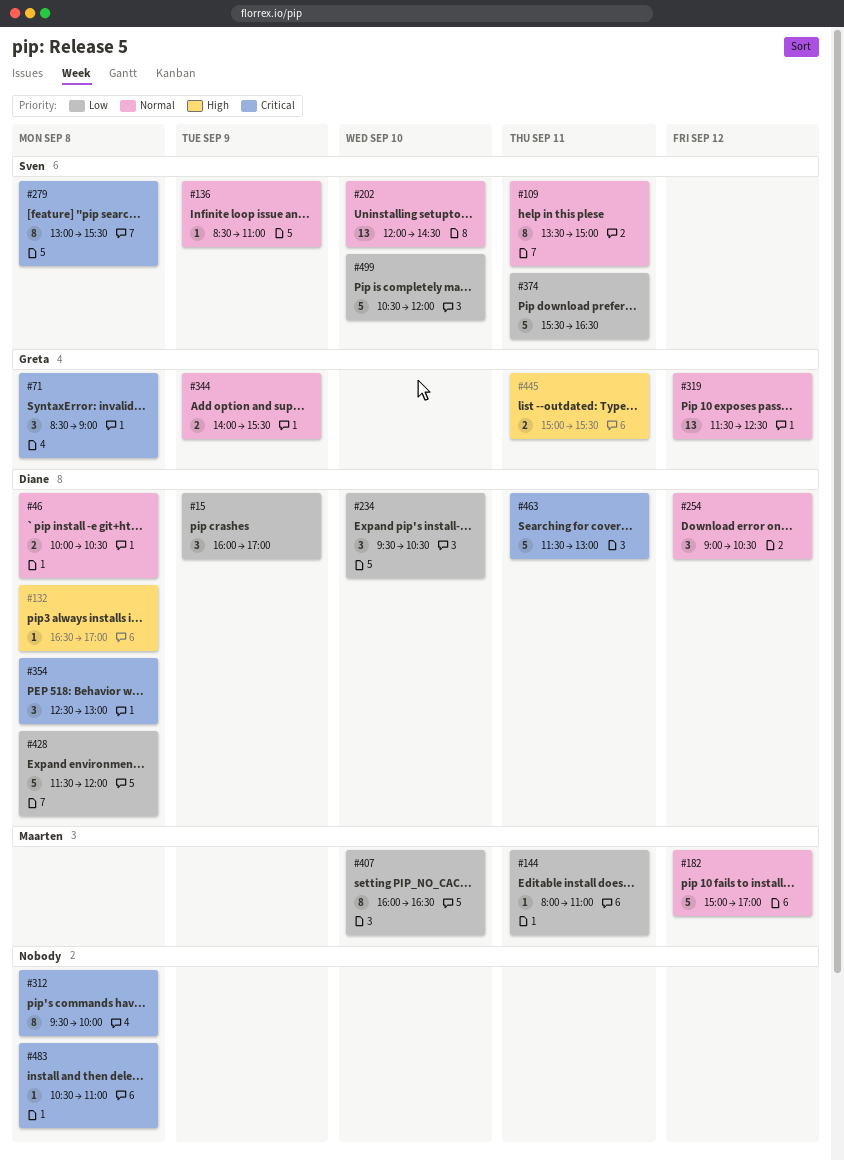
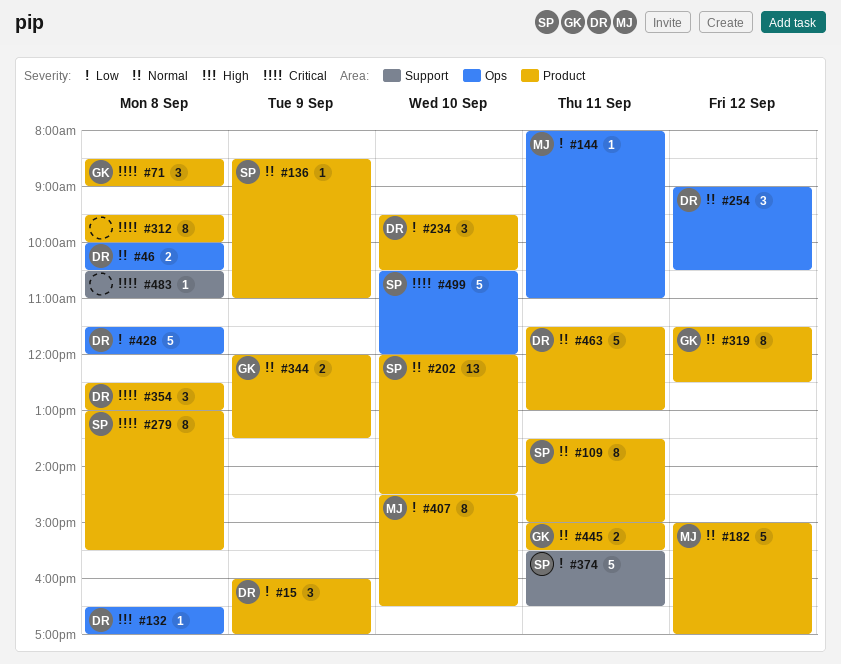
#319, estimate: 13 -> 8
#344, begins: 14:00 -> 12:00
#344, ends: 15:30 -> 13:30
#407, begins: 16:00 -> 14:30
#445, priority: High -> Normal
#463, priority: Critical -> Normal
#499, priority: Low -> Critical

